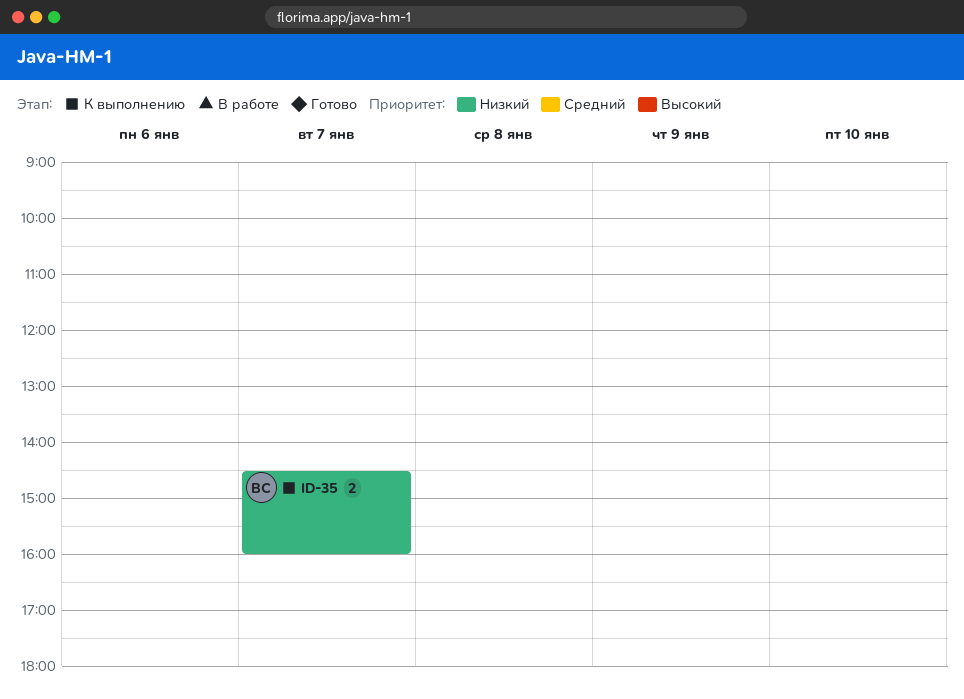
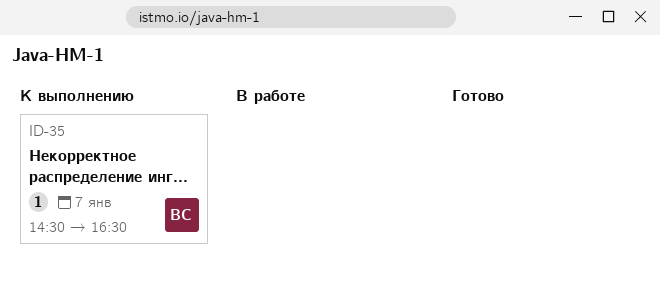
ID-35, estimate: 2 -> 1
ID-35, ends: 16:00 -> 16:30

